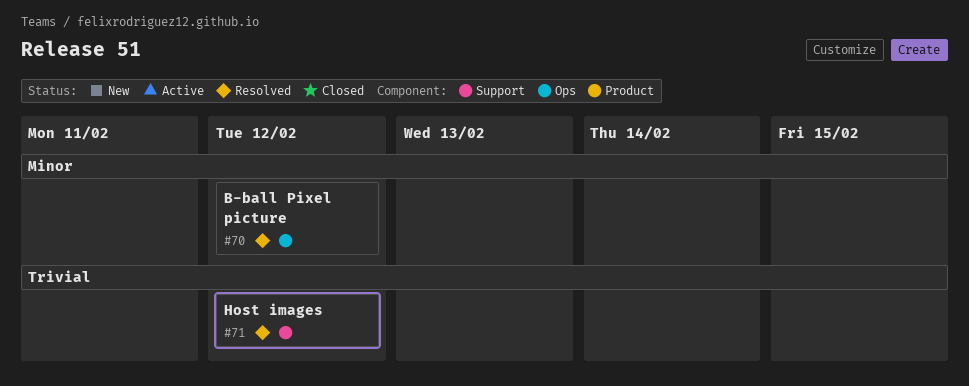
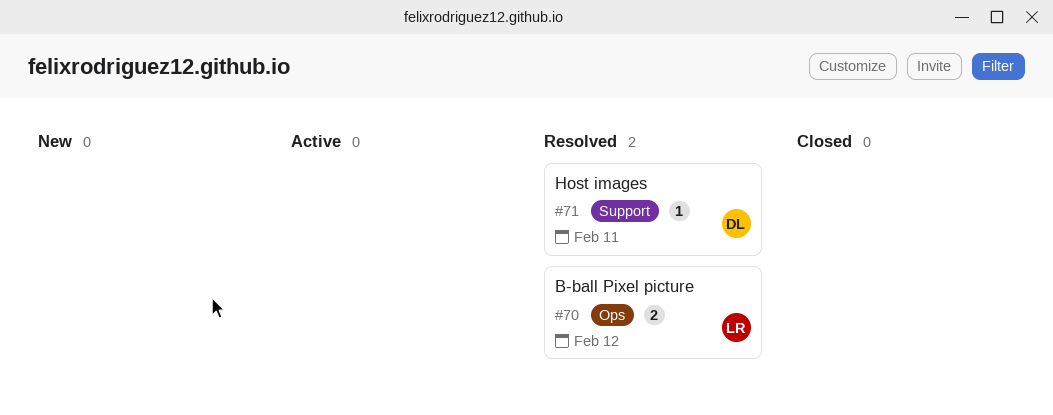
#71, due: Feb 12 -> Feb 11

